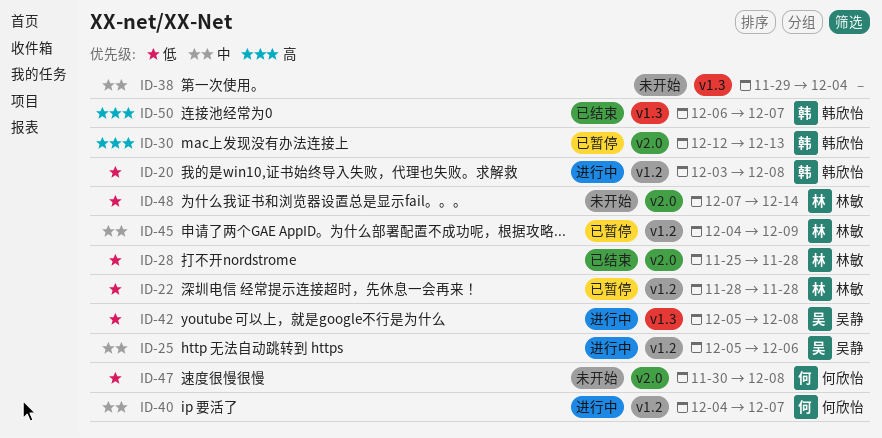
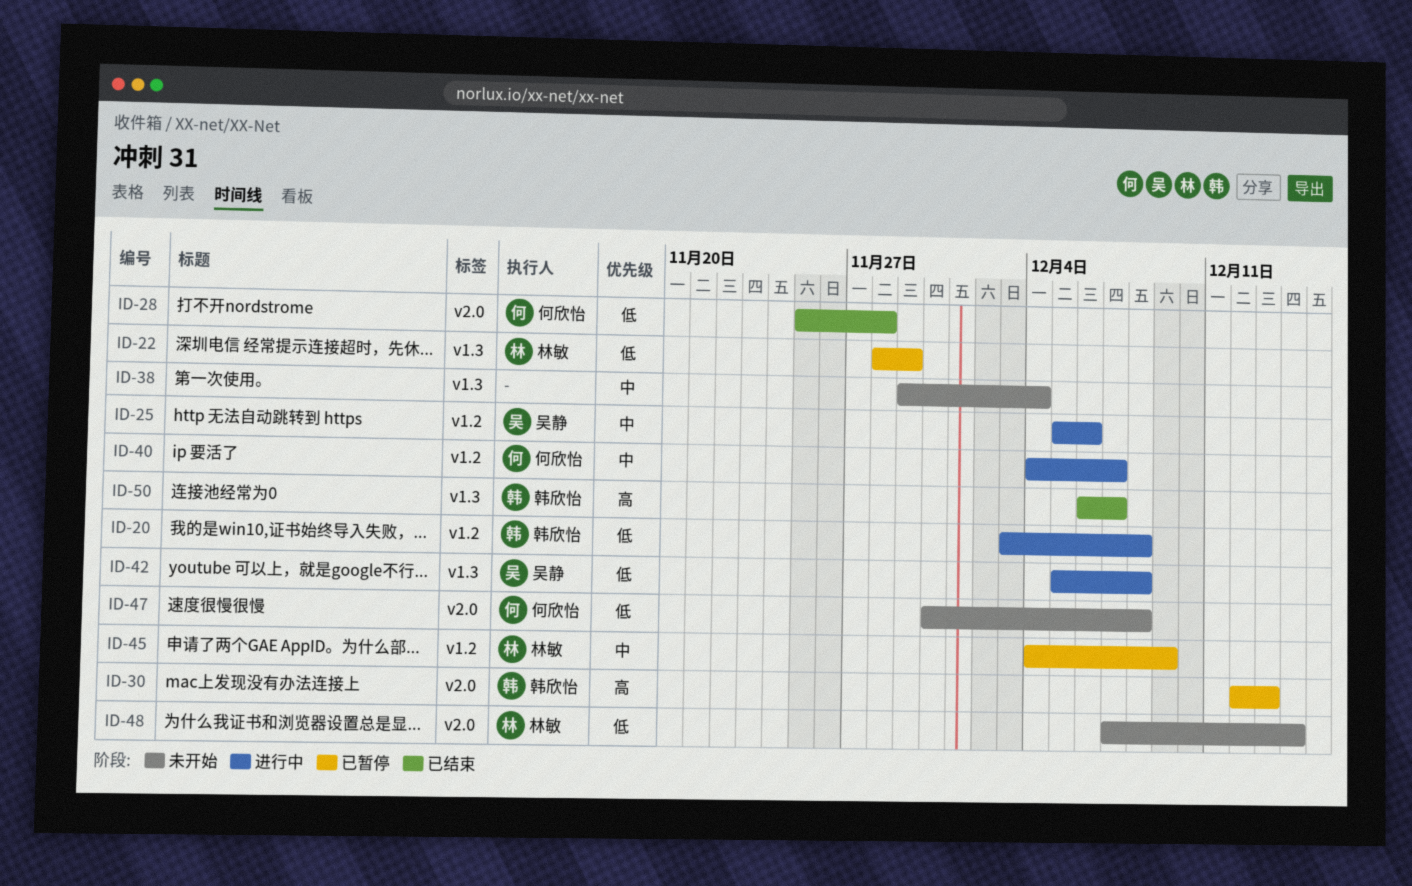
ID-22, label: v1.2 -> v1.3
ID-22, due: Nov 28 -> Nov 29
ID-28, owner: 林敏 -> 何欣怡

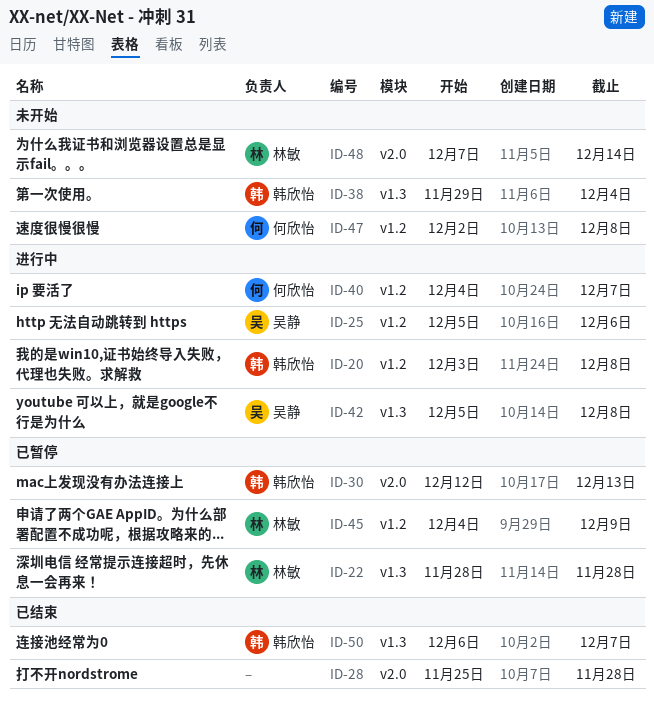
ID-22, due: Nov 29 -> Nov 28
ID-28, owner: 何欣怡 -> none
ID-38, owner: none -> 韩欣怡
ID-47, label: v2.0 -> v1.2
ID-47, start: Nov 30 -> Dec 2

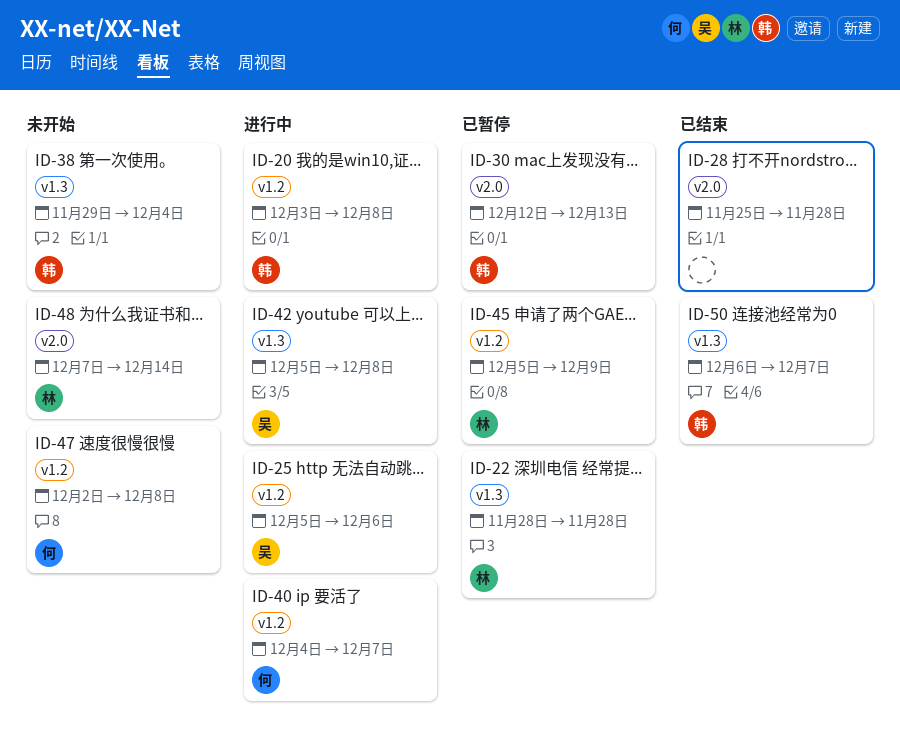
ID-45, start: Dec 4 -> Dec 5

